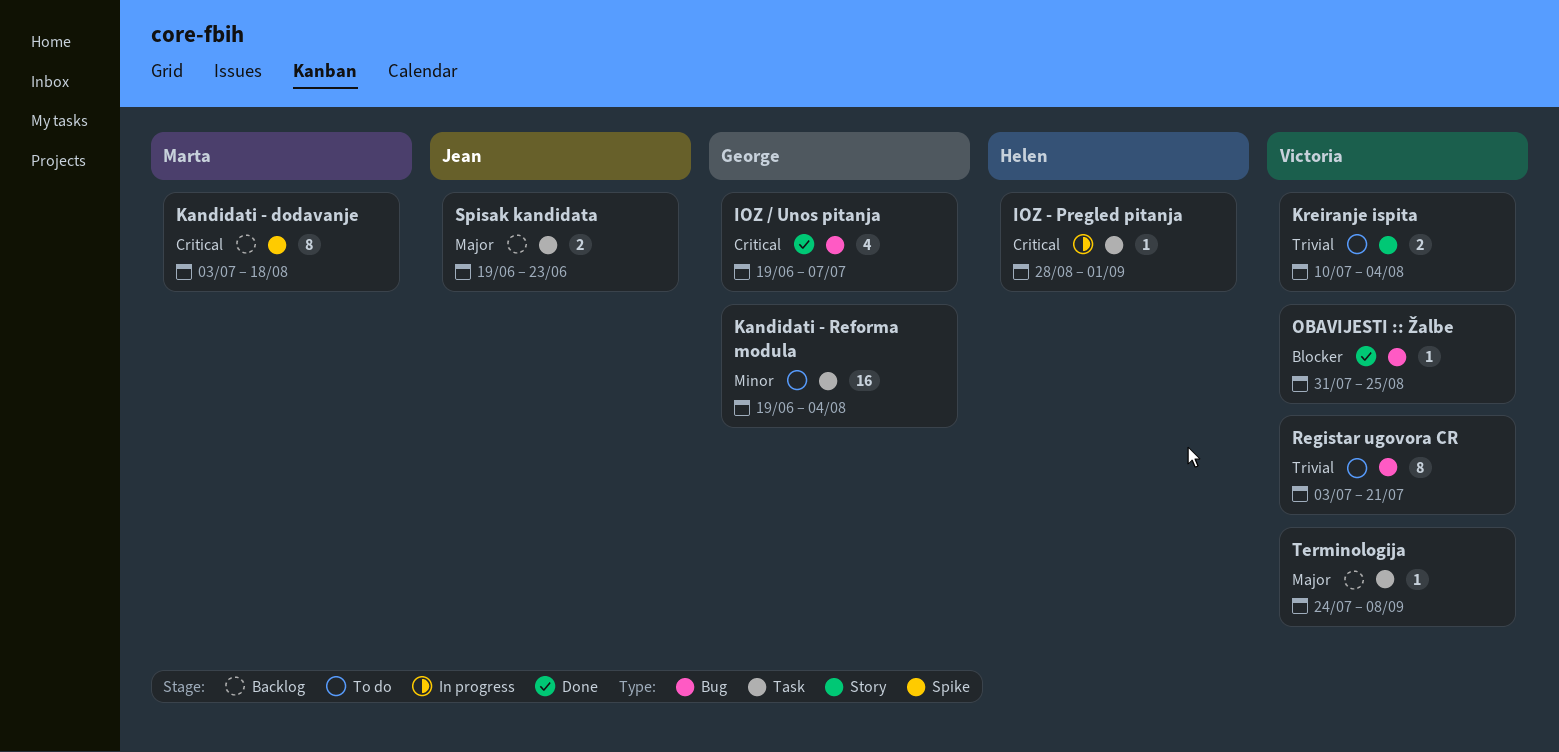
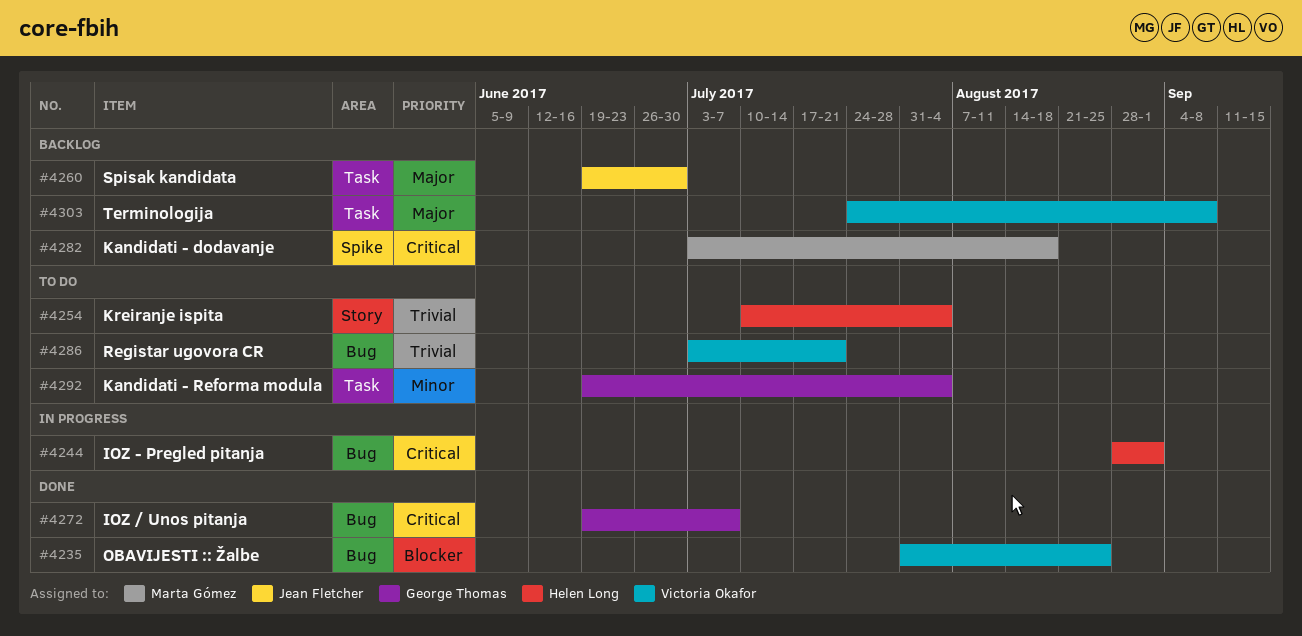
IOZ - Pregled pitanja, label: Task -> Bug
Kreiranje ispita, owner: Victoria Okafor -> Helen Long
Spisak kandidata, due: Jun 23 -> Jun 30

